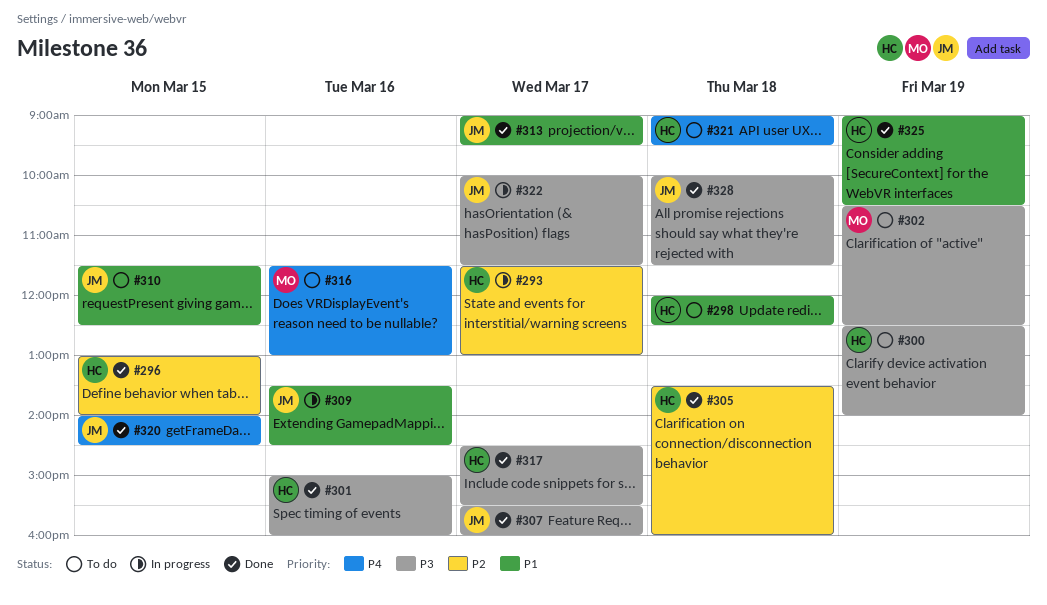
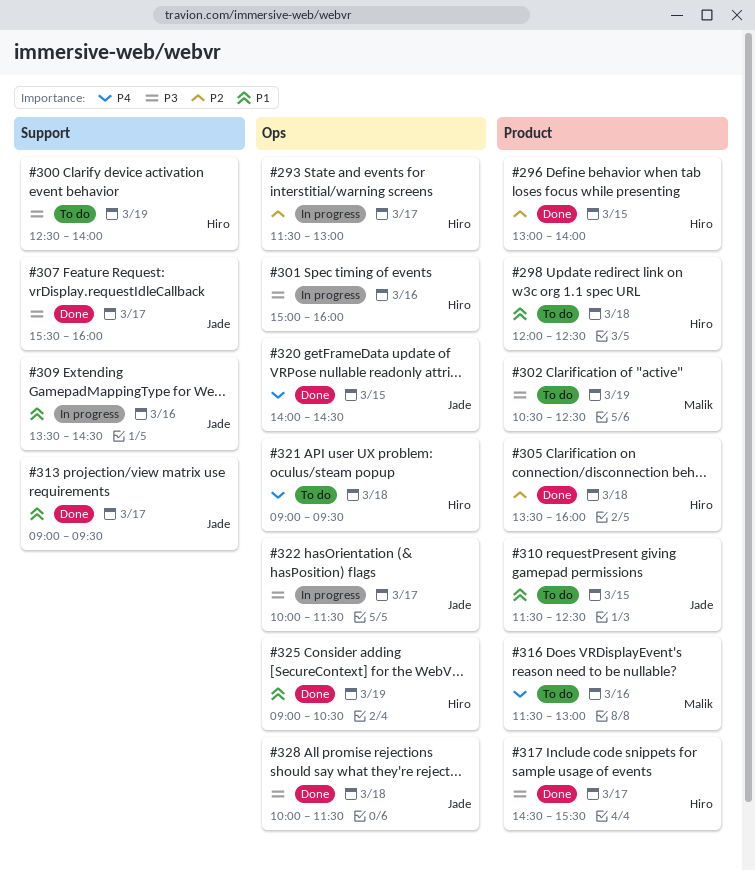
#301, status: Done -> In progress

